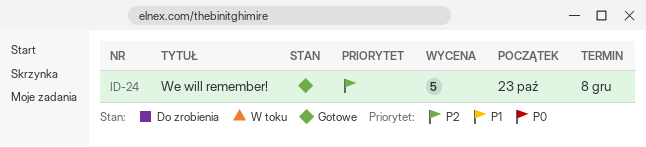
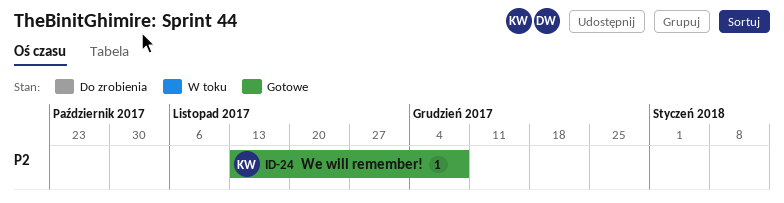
ID-24, estimate: 5 -> 1
ID-24, start: Oct 23 -> Nov 13

